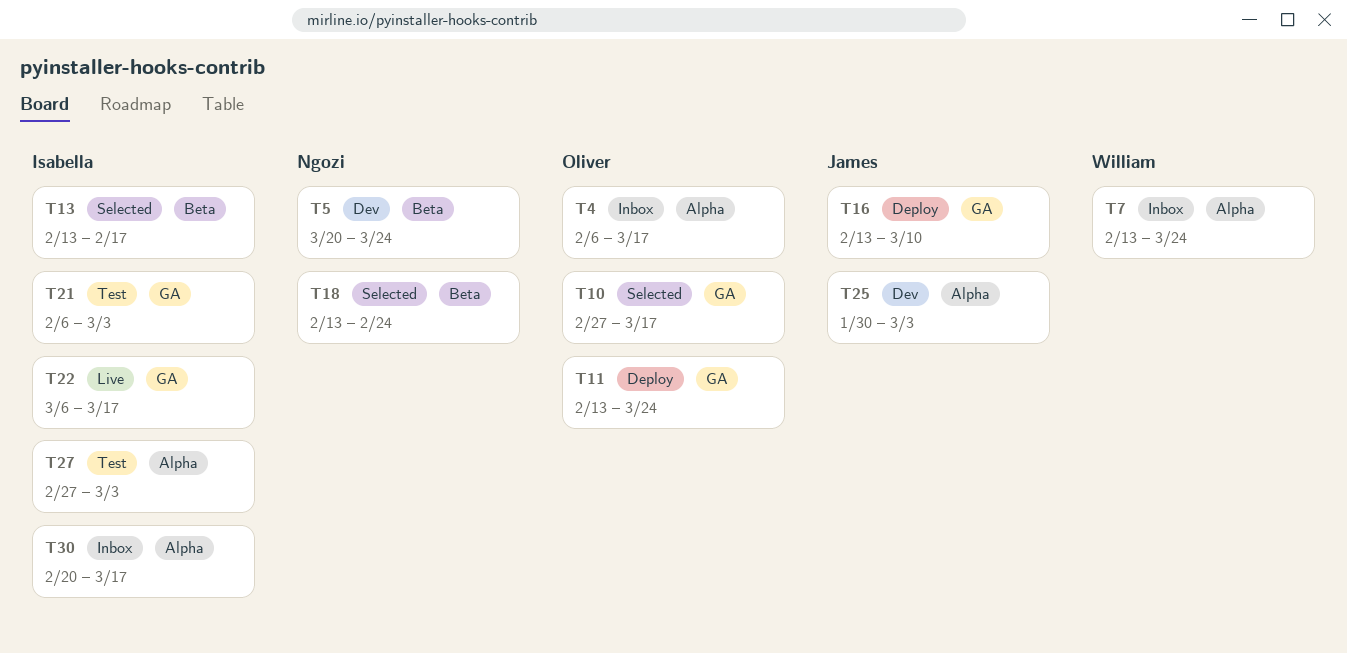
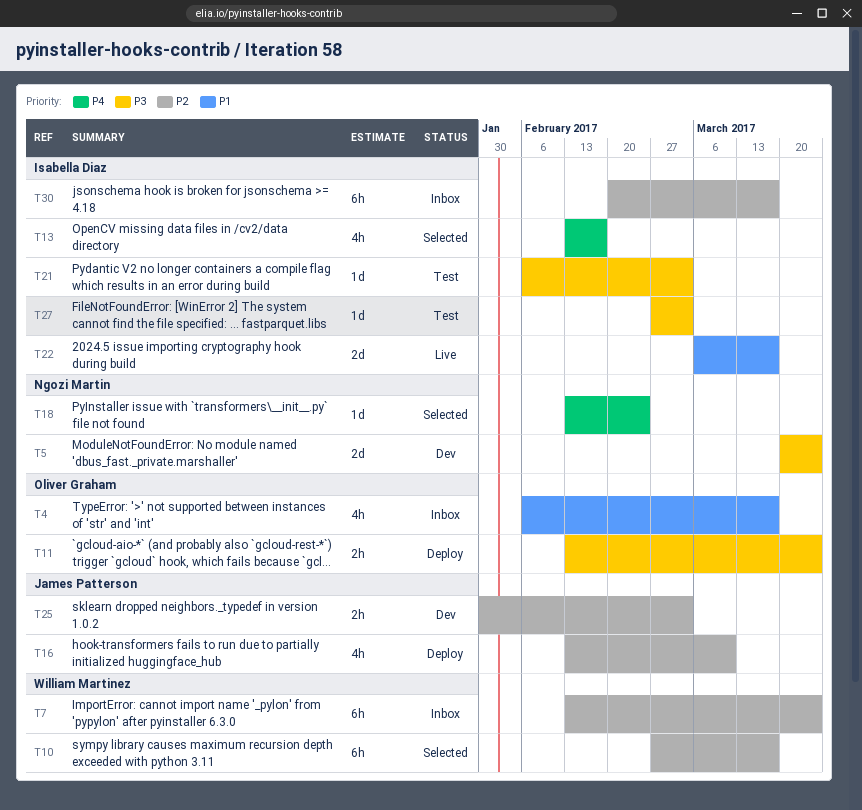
T10, owner: Oliver Graham -> William Martinez

